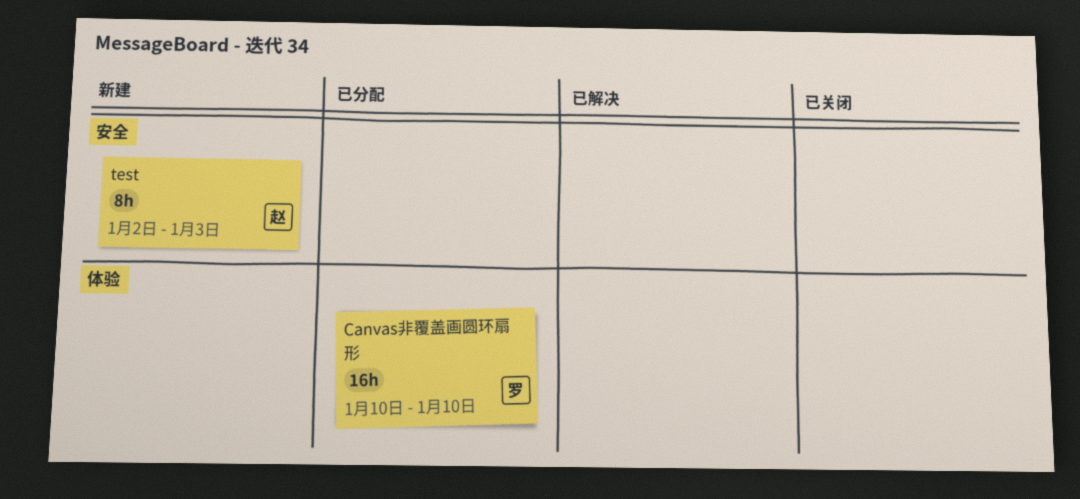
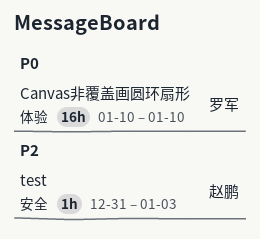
test, estimate: 8h -> 1h
test, start: Jan 2 -> Dec 31

